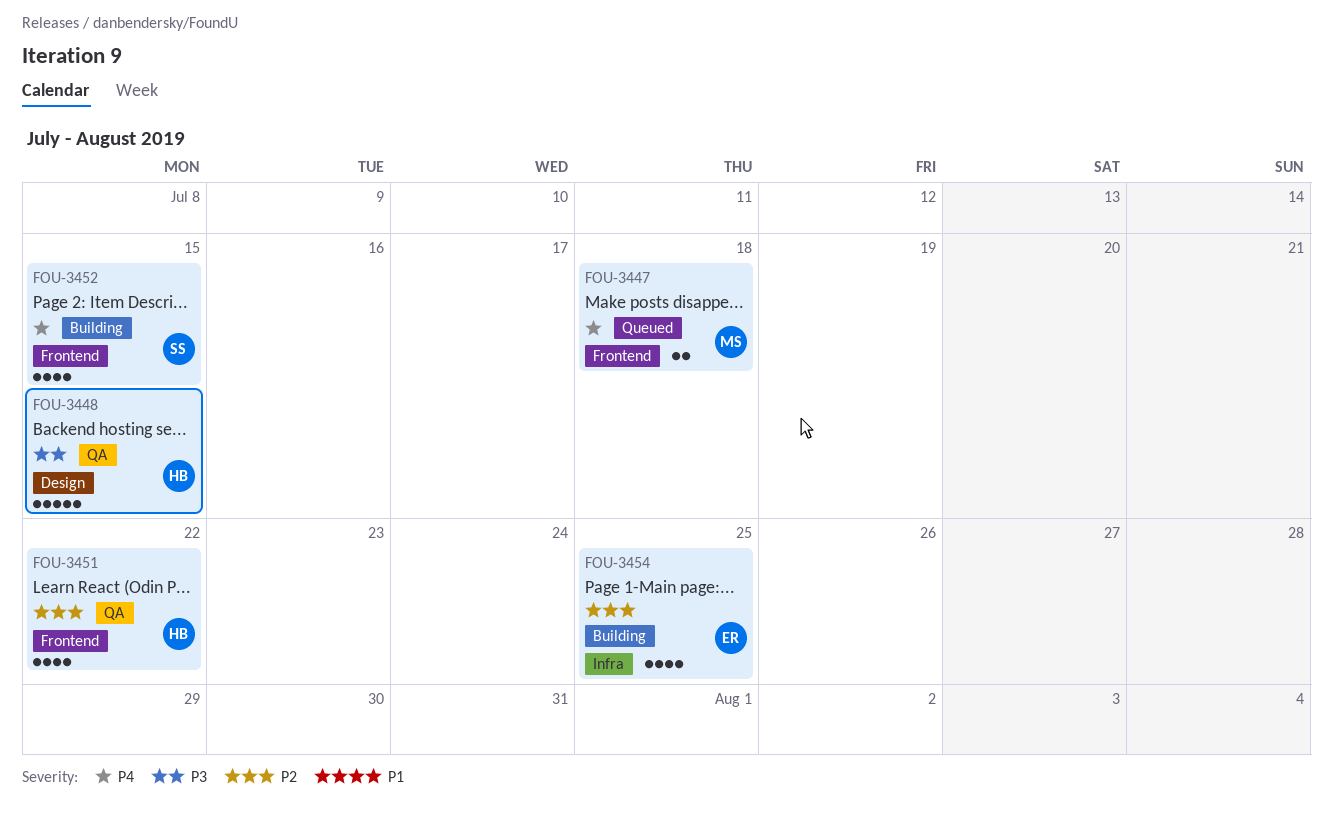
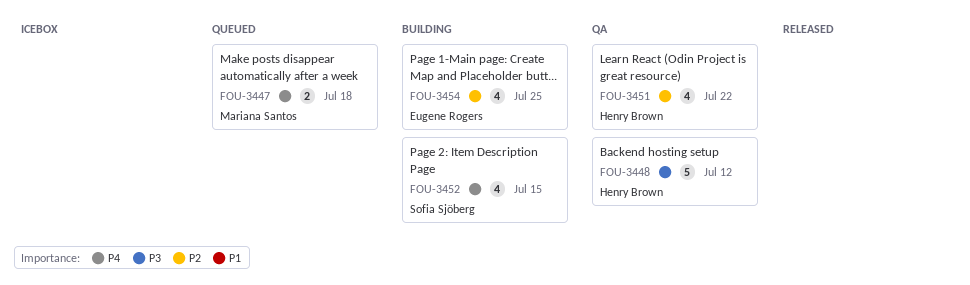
FOU-3448, due: Jul 15 -> Jul 12

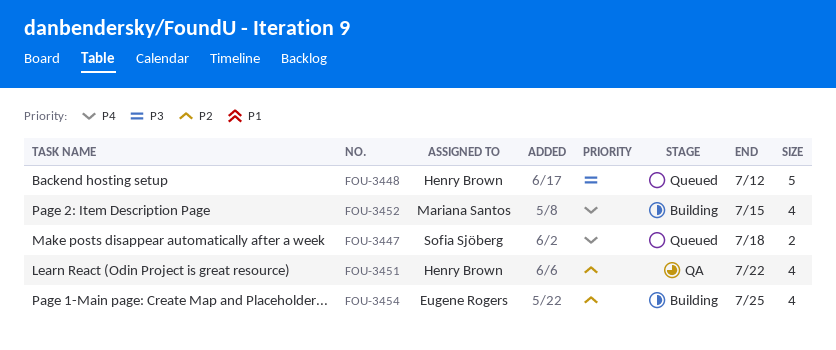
FOU-3447, owner: Mariana Santos -> Sofia Sjöberg
FOU-3448, status: QA -> Queued
FOU-3452, owner: Sofia Sjöberg -> Mariana Santos

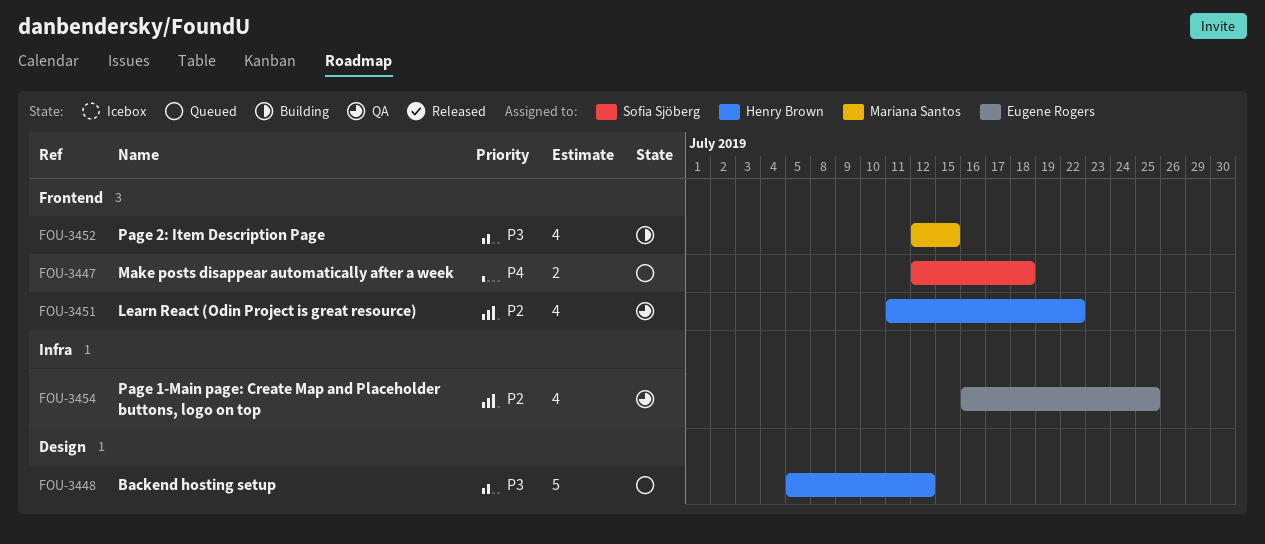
FOU-3452, priority: P4 -> P3
FOU-3454, status: Building -> QA

